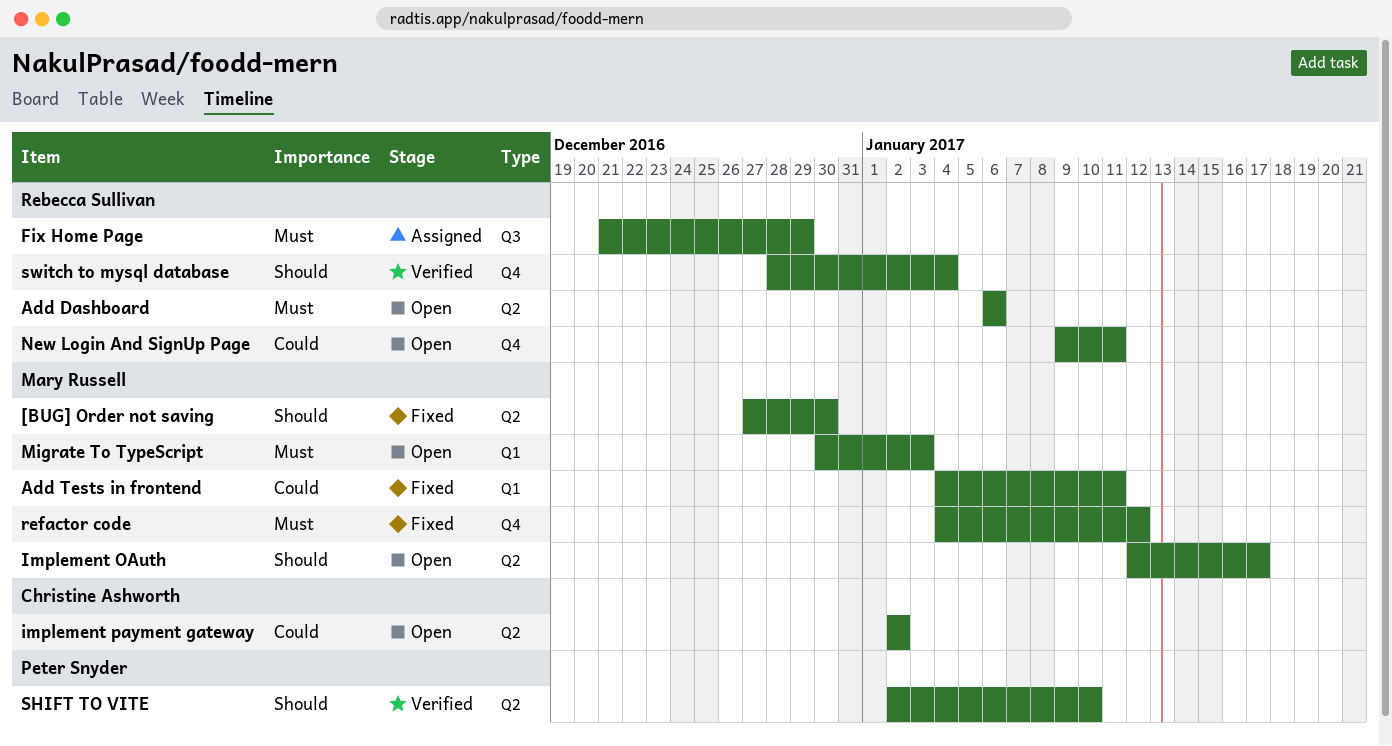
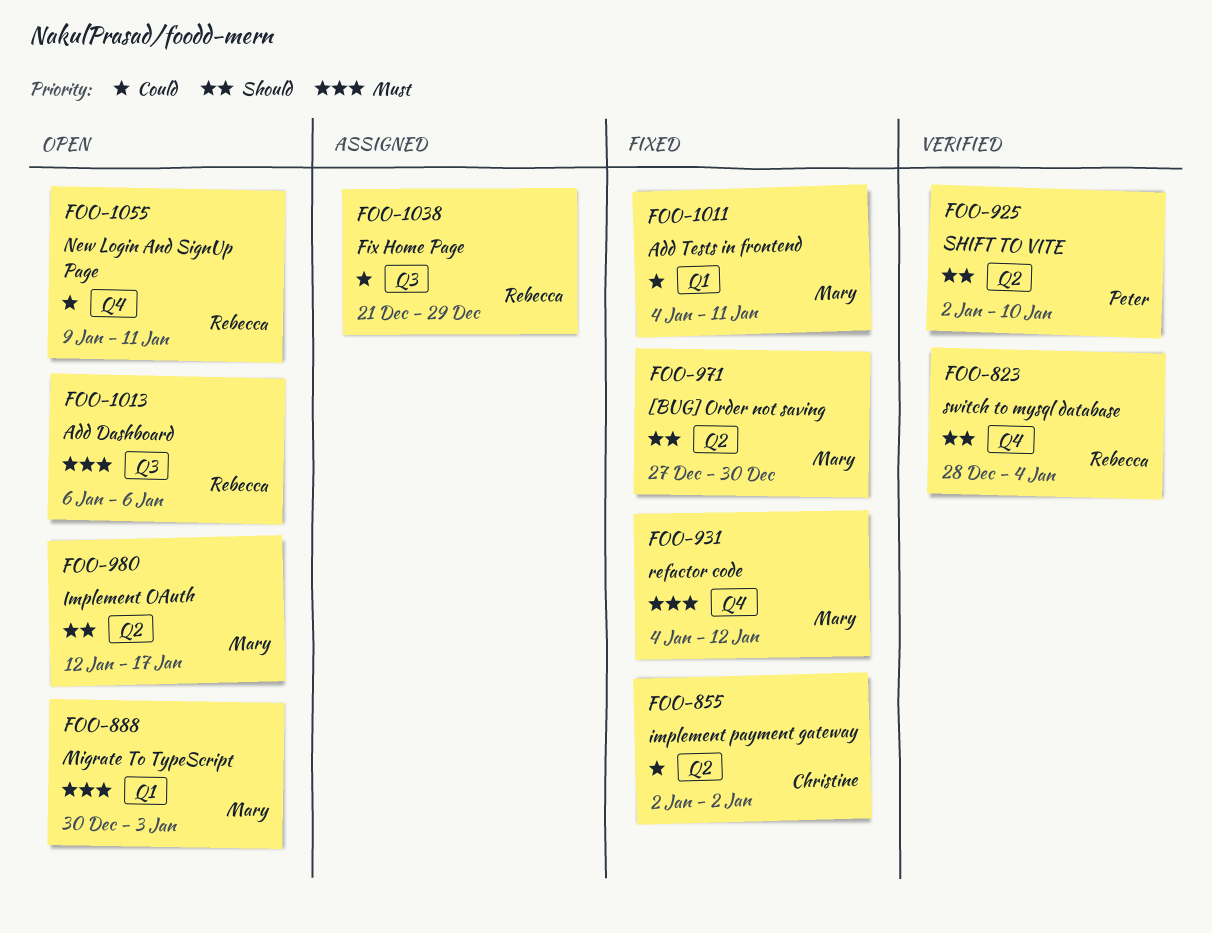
Add Dashboard, label: Q2 -> Q3
Fix Home Page, priority: Must -> Could
implement payment gateway, status: Open -> Fixed

